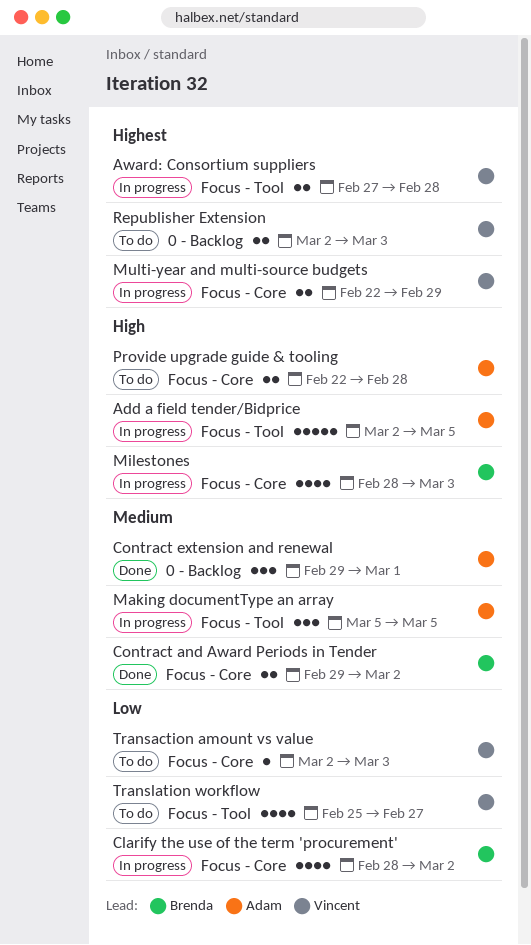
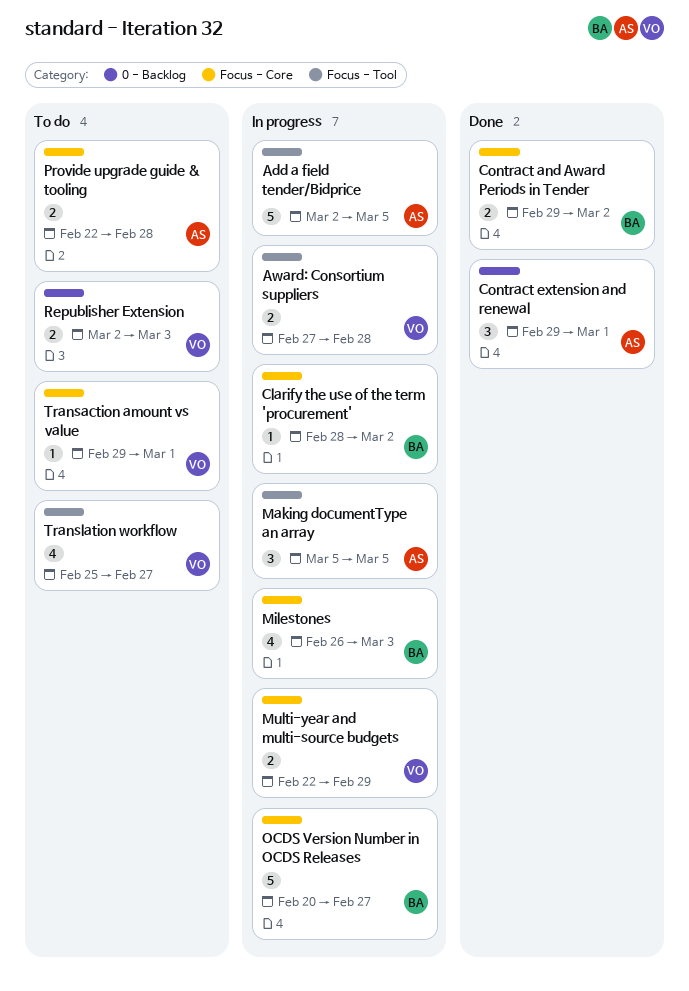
Clarify the use of the term 'procurement', estimate: 4 -> 1
Milestones, start: Feb 28 -> Feb 26
OCDS Version Number in OCDS Releases: none -> present
Transaction amount vs value, start: Mar 2 -> Feb 29
Transaction amount vs value, due: Mar 3 -> Mar 1

